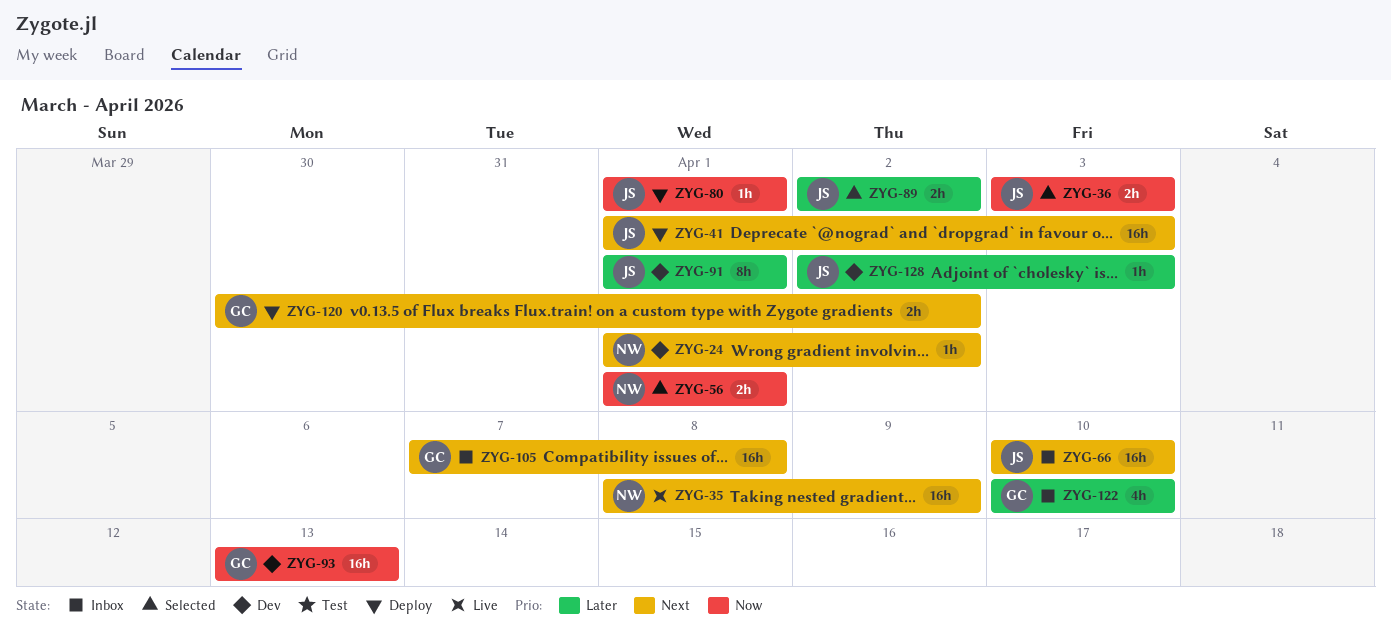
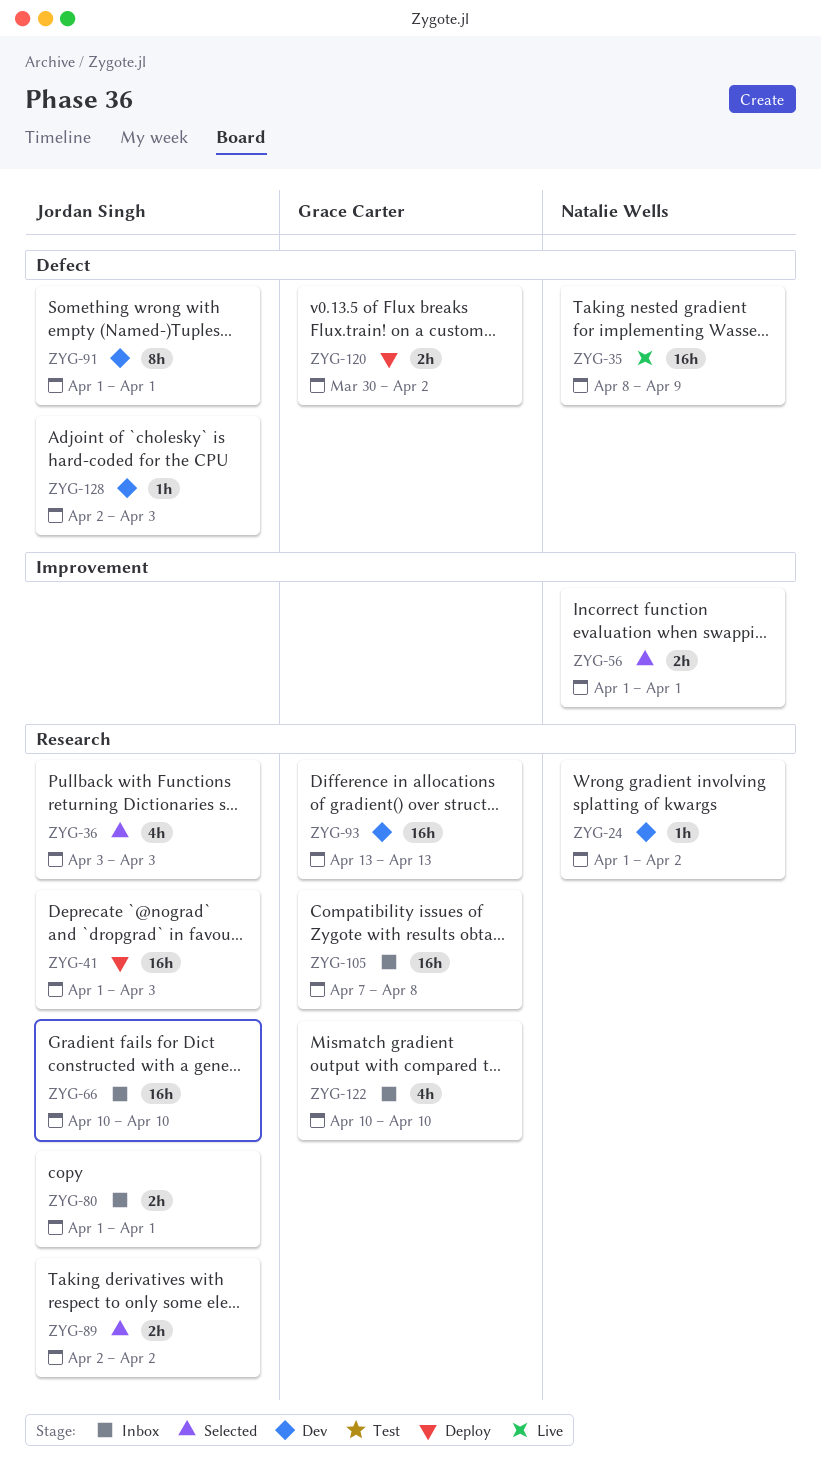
ZYG-36, estimate: 2h -> 4h
ZYG-80, status: Deploy -> Inbox
ZYG-80, estimate: 1h -> 2h

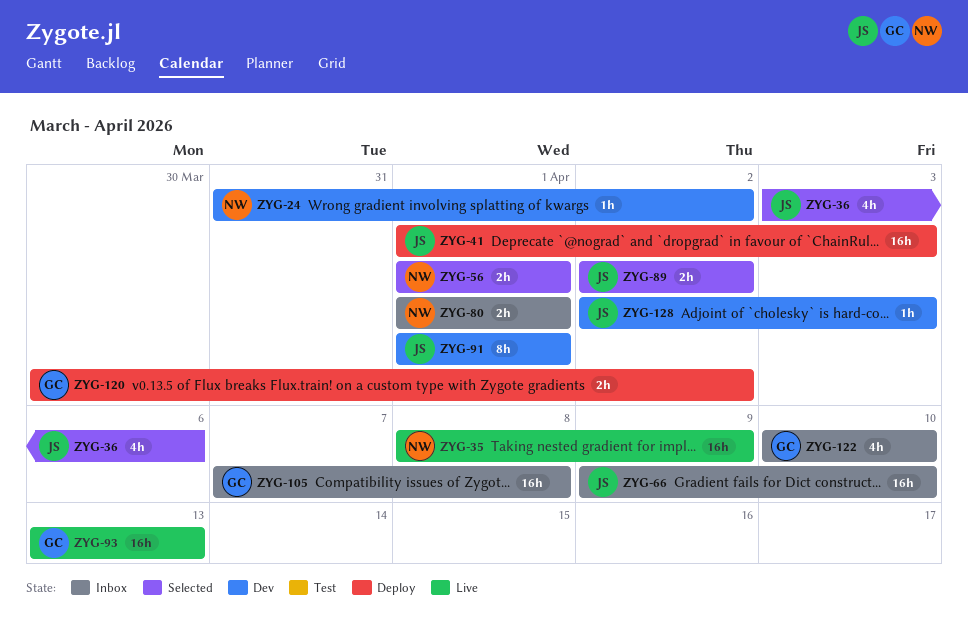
ZYG-24, start: Apr 1 -> Mar 31
ZYG-36, due: Apr 3 -> Apr 6
ZYG-66, start: Apr 10 -> Apr 9
ZYG-80, owner: Jordan Singh -> Natalie Wells
ZYG-93, status: Dev -> Live

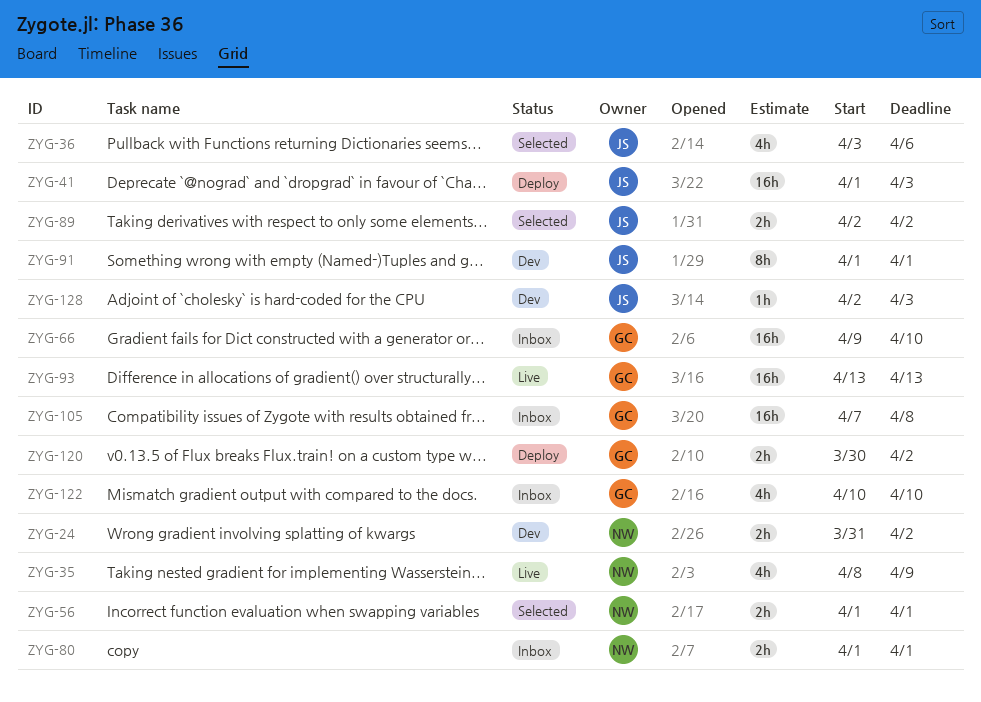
ZYG-24, estimate: 1h -> 2h
ZYG-35, estimate: 16h -> 4h
ZYG-66, owner: JS -> GC

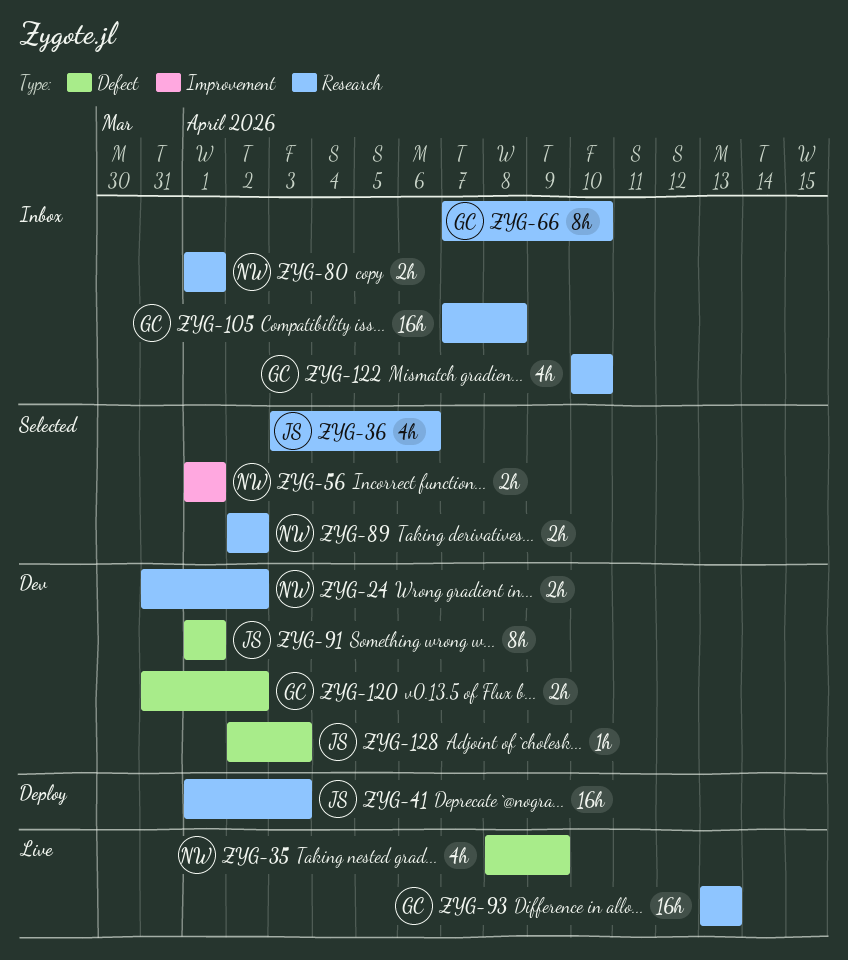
ZYG-66, estimate: 16h -> 8h
ZYG-66, start: Apr 9 -> Apr 7
ZYG-89, owner: JS -> NW
ZYG-120, status: Deploy -> Dev
ZYG-120, start: Mar 30 -> Mar 31

